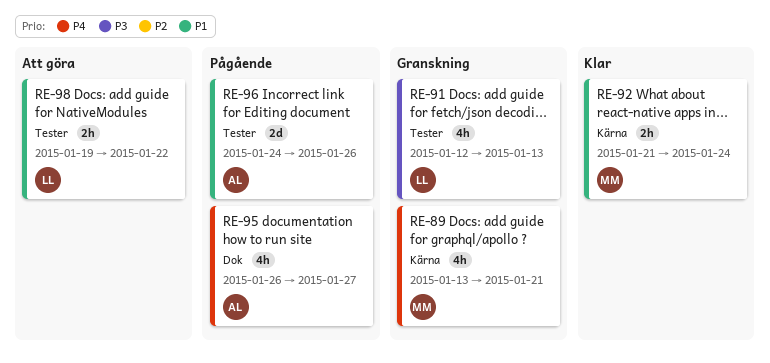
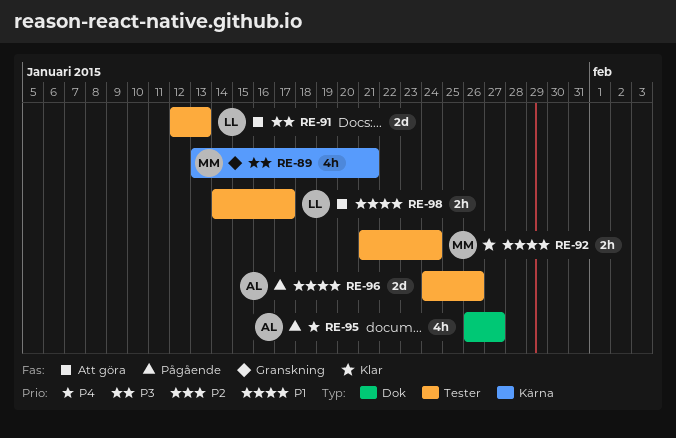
RE-89, priority: P4 -> P3
RE-91, status: Granskning -> Att göra
RE-91, estimate: 4h -> 2d
RE-92, label: Kärna -> Tester
RE-98, start: Jan 19 -> Jan 14
RE-98, due: Jan 22 -> Jan 17

